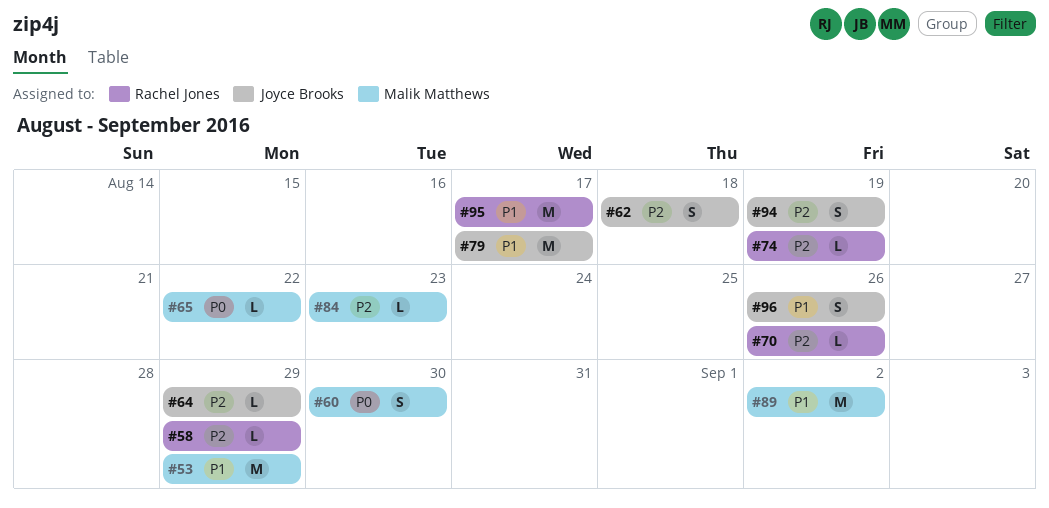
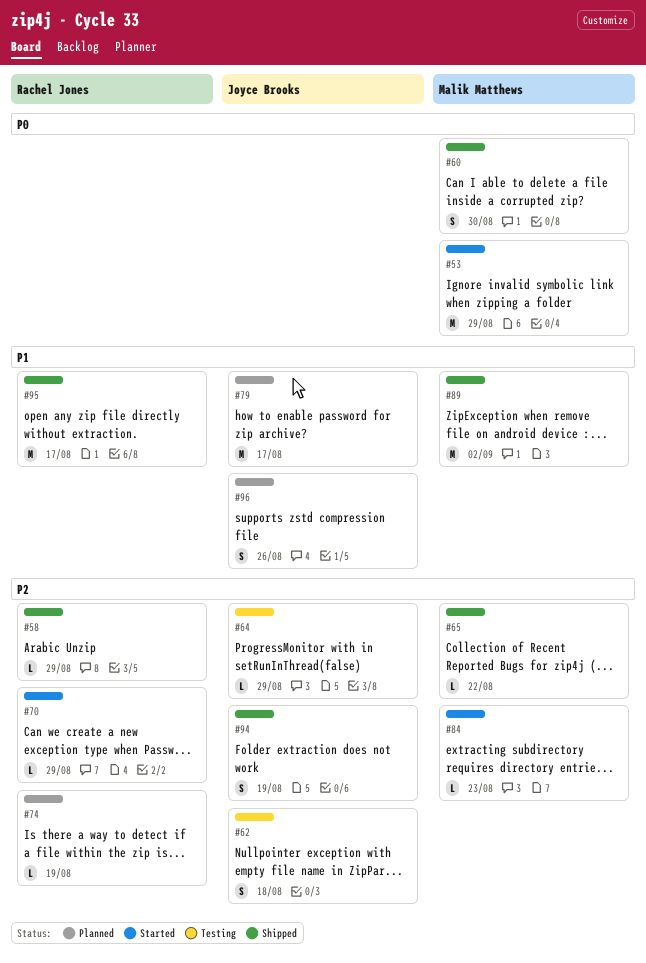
#53, priority: P1 -> P0
#65, priority: P0 -> P2
#70, due: Aug 26 -> Aug 29

